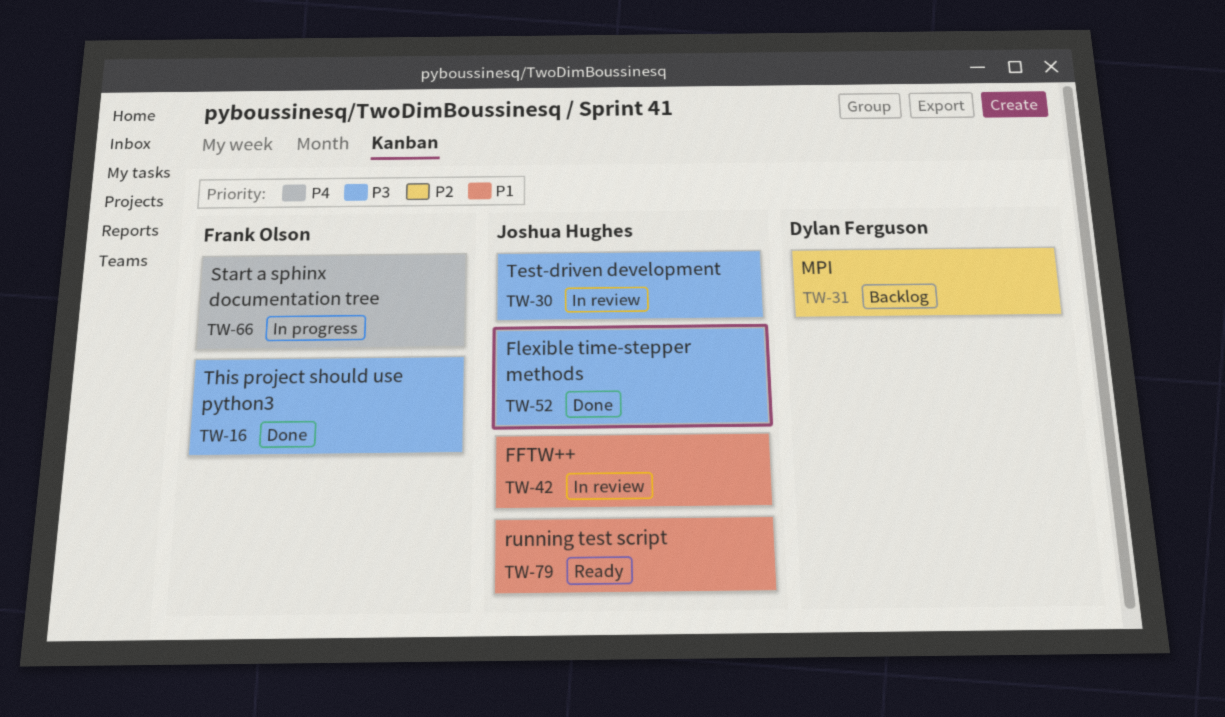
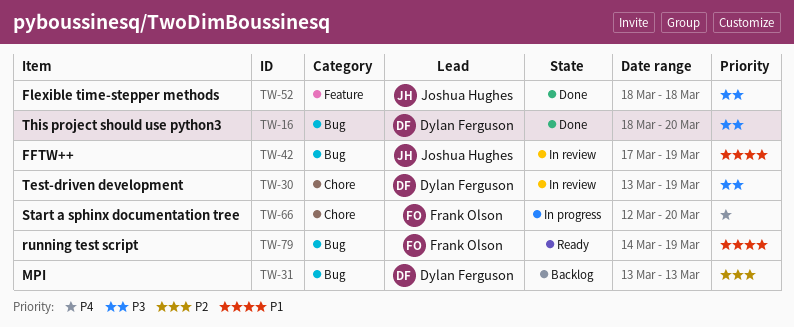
TW-16, owner: Frank Olson -> Dylan Ferguson
TW-30, owner: Joshua Hughes -> Dylan Ferguson
TW-79, owner: Joshua Hughes -> Frank Olson

